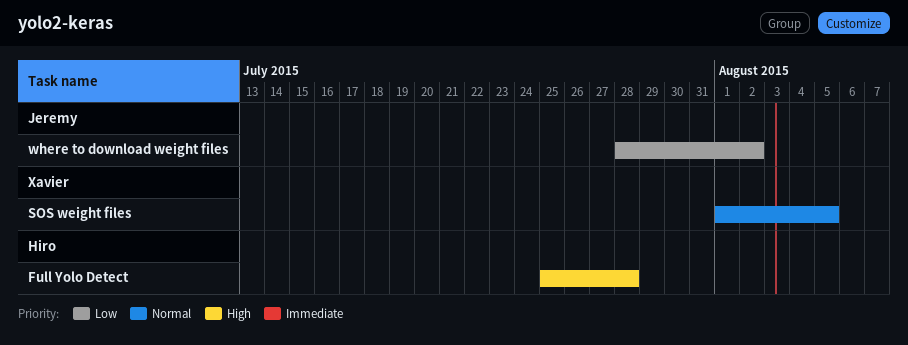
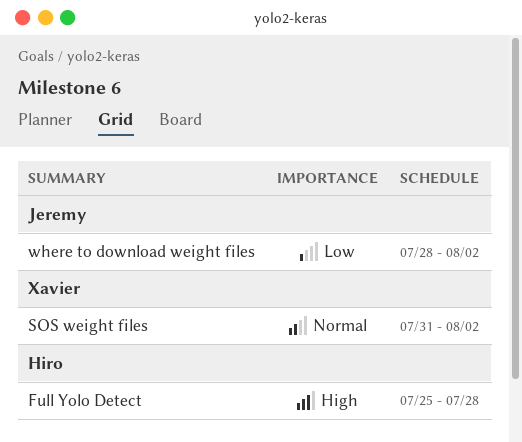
SOS weight files, start: Aug 1 -> Jul 31
SOS weight files, due: Aug 5 -> Aug 2

